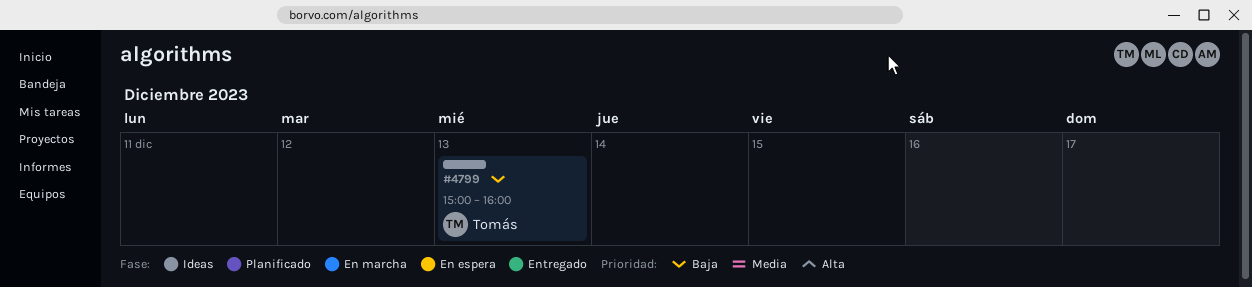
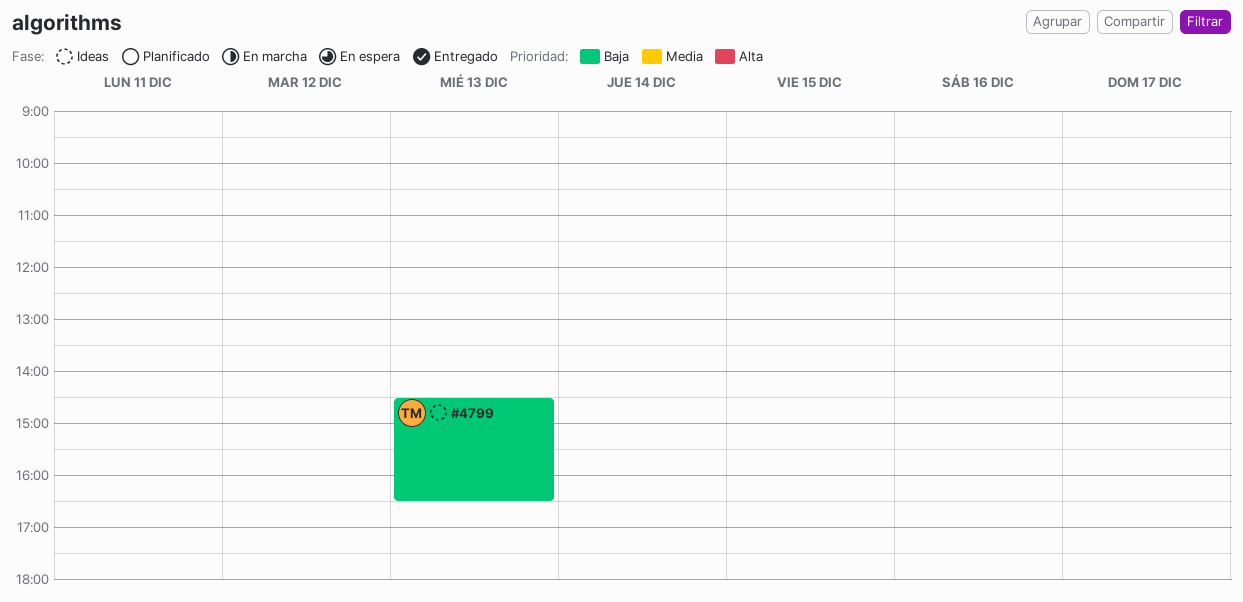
#4799, begins: 15:00 -> 14:30
#4799, ends: 16:00 -> 16:30

